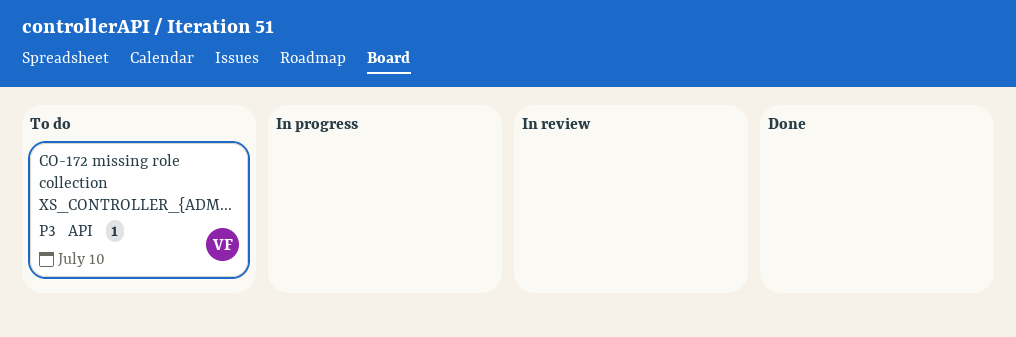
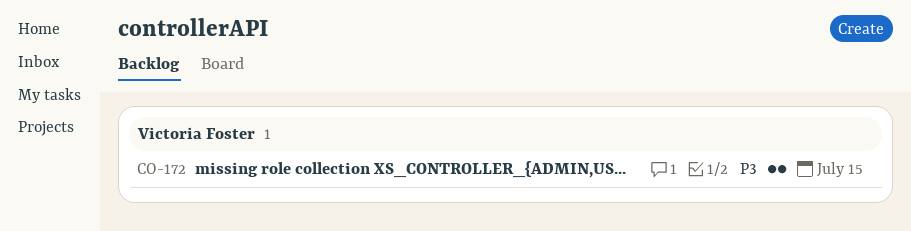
CO-172, estimate: 1 -> 2
CO-172, due: Jul 10 -> Jul 15

